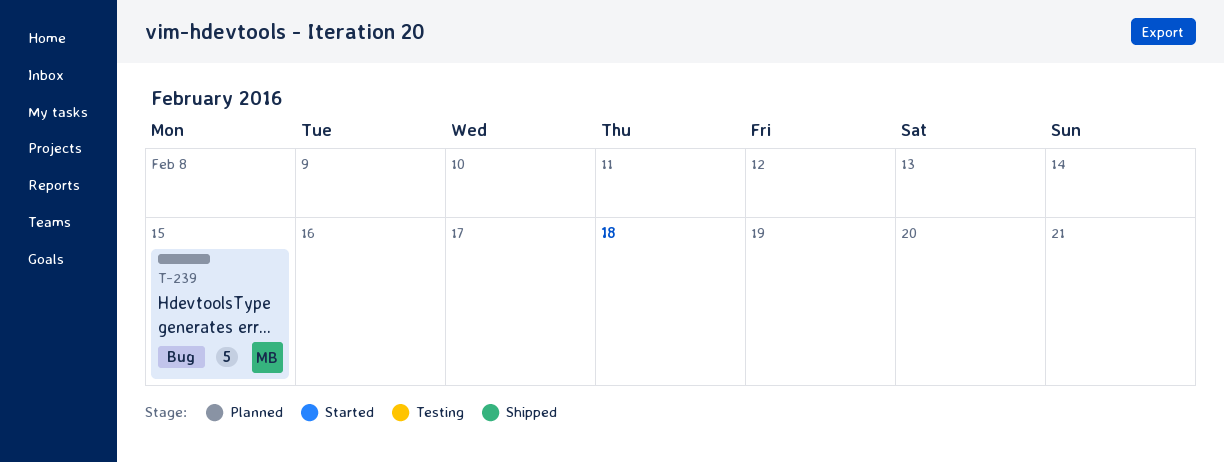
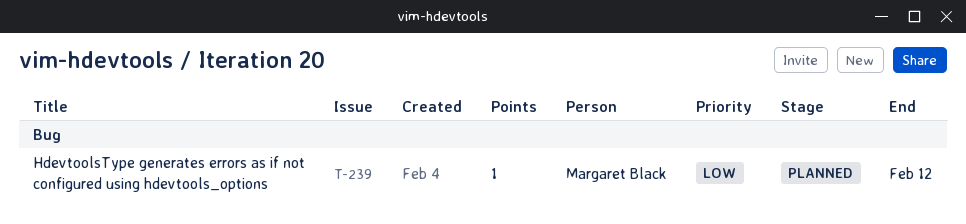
T-239, estimate: 5 -> 1
T-239, due: Feb 15 -> Feb 12

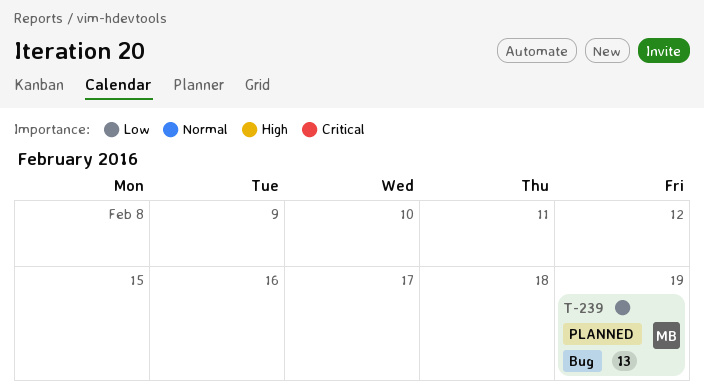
T-239, estimate: 1 -> 13
T-239, due: Feb 12 -> Feb 19

